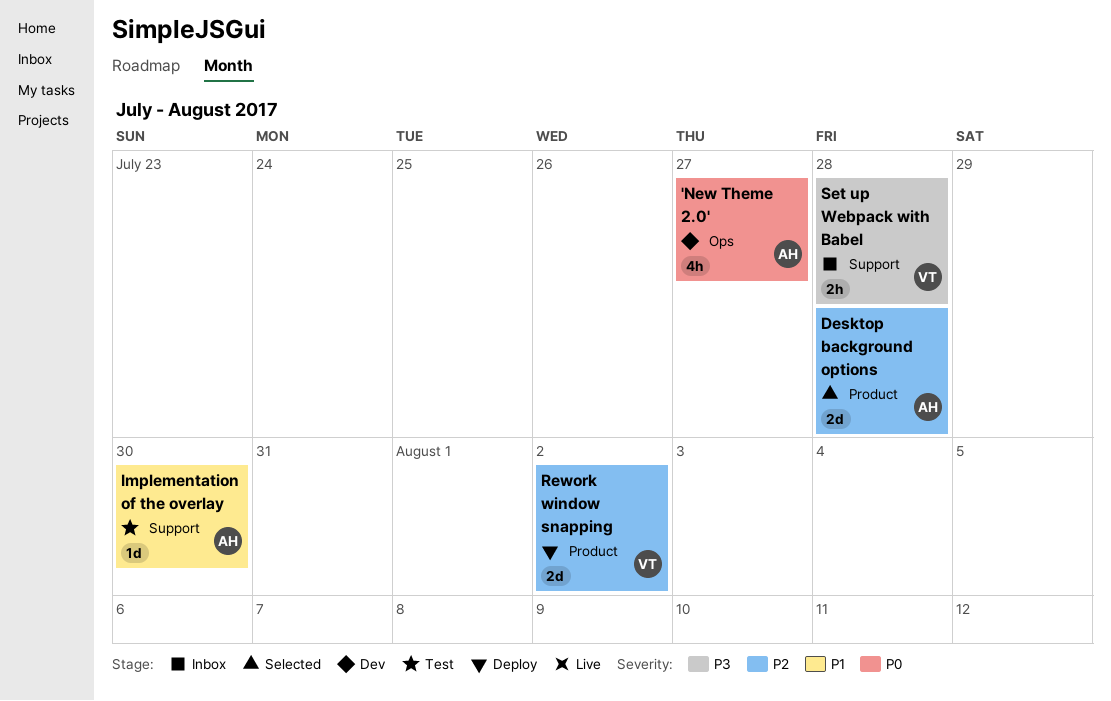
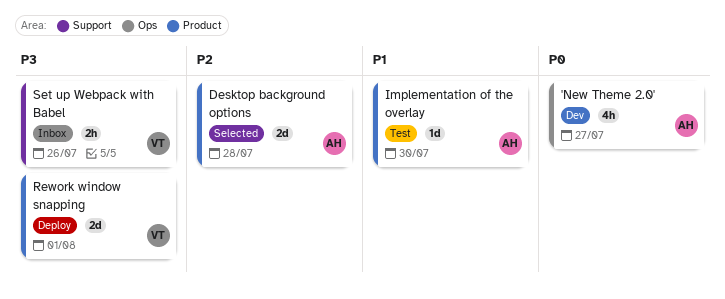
Implementation of the overlay, label: Support -> Product
Rework window snapping, priority: P2 -> P3
Rework window snapping, due: Aug 2 -> Aug 1
Set up Webpack with Babel, due: Jul 28 -> Jul 26

